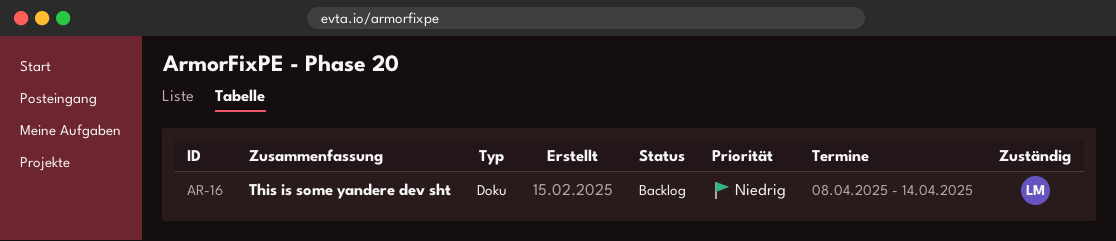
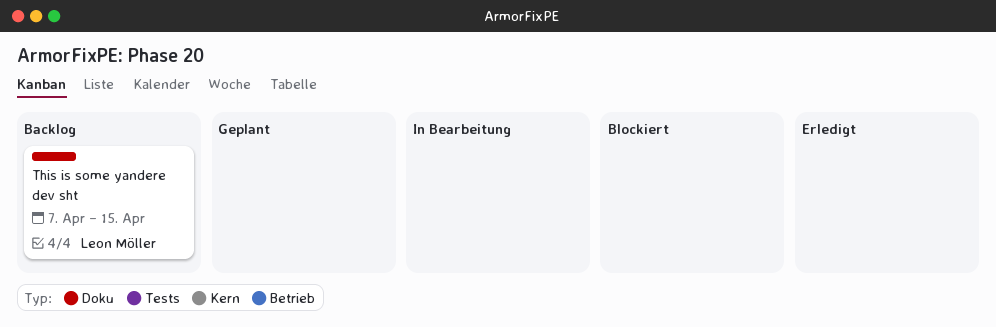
This is some yandere dev sht, start: Apr 8 -> Apr 7
This is some yandere dev sht, due: Apr 14 -> Apr 15

